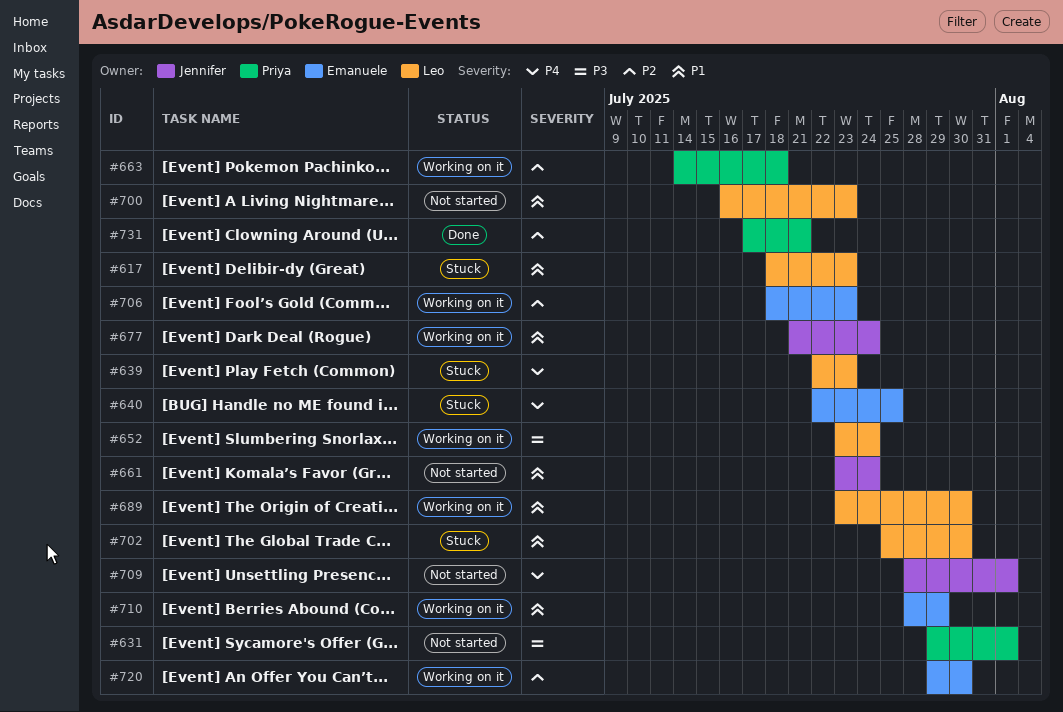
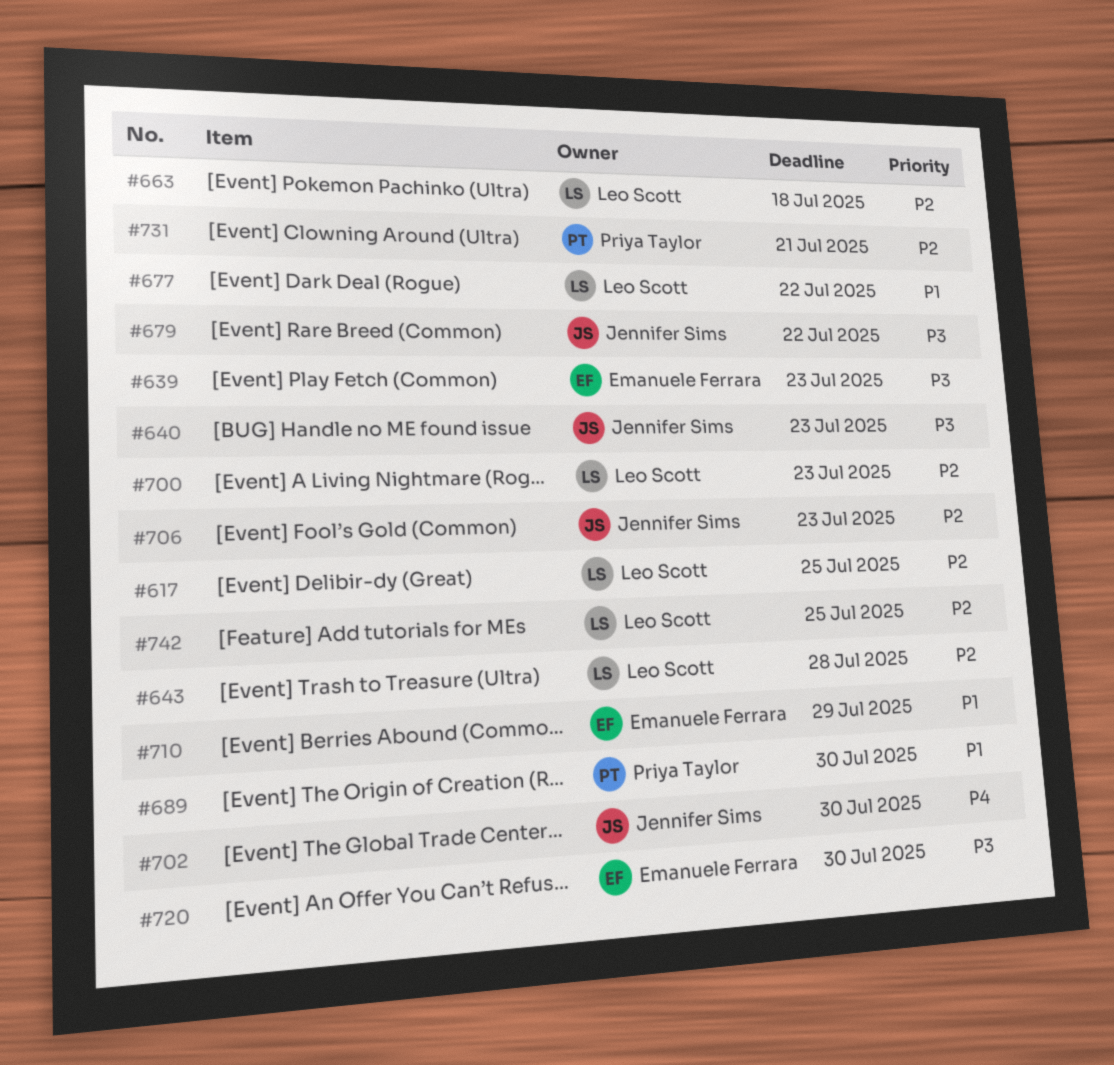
#617, priority: P1 -> P2
#617, due: Jul 23 -> Jul 25
#631: present -> none
#639, owner: Leo Scott -> Emanuele Ferrara
#639, priority: P4 -> P3
#640, owner: Emanuele Ferrara -> Jennifer Sims
#640, priority: P4 -> P3
#640, due: Jul 25 -> Jul 23
#643: none -> present
#652: present -> none
#661: present -> none
#663, owner: Priya Taylor -> Leo Scott
#677, owner: Jennifer Sims -> Leo Scott
#677, due: Jul 24 -> Jul 22
#679: none -> present
#689, owner: Leo Scott -> Priya Taylor
#700, priority: P1 -> P2
#702, owner: Leo Scott -> Jennifer Sims
#702, priority: P1 -> P4
#706, owner: Emanuele Ferrara -> Jennifer Sims
#709: present -> none
#720, priority: P2 -> P3
#742: none -> present

